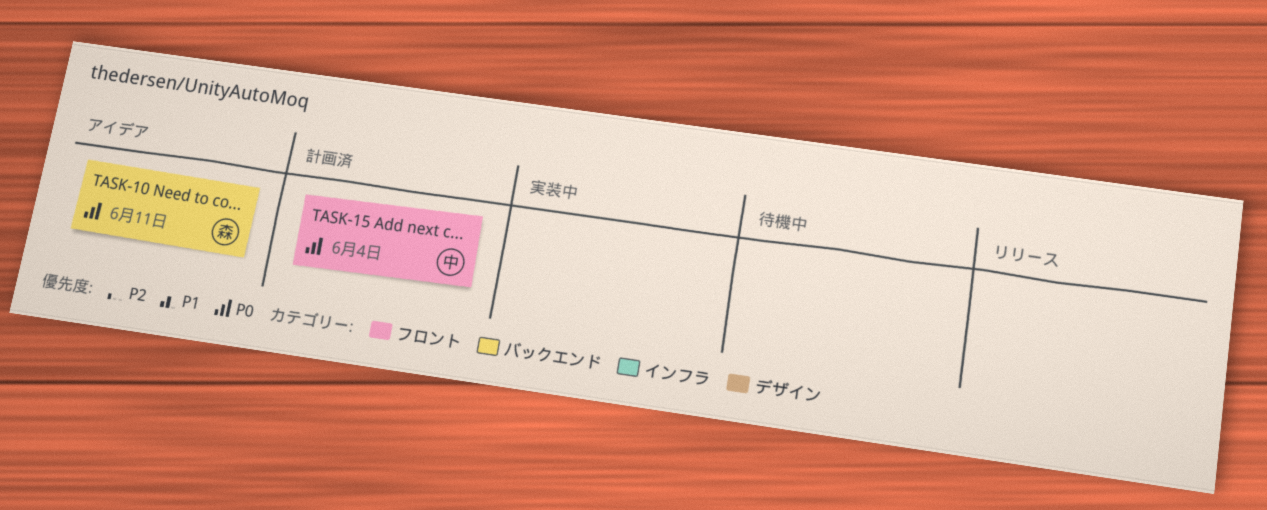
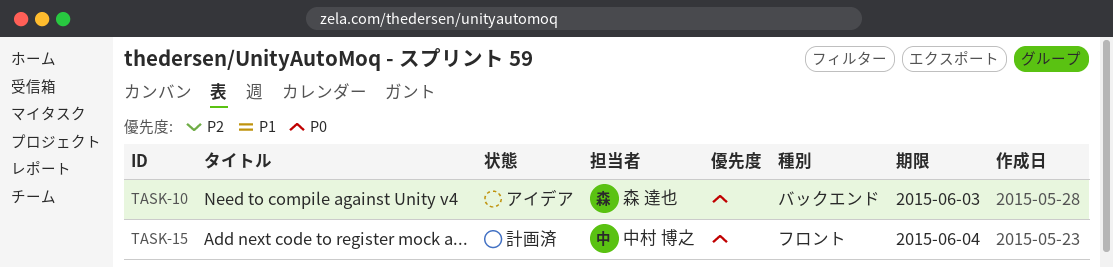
TASK-10, due: Jun 11 -> Jun 3

